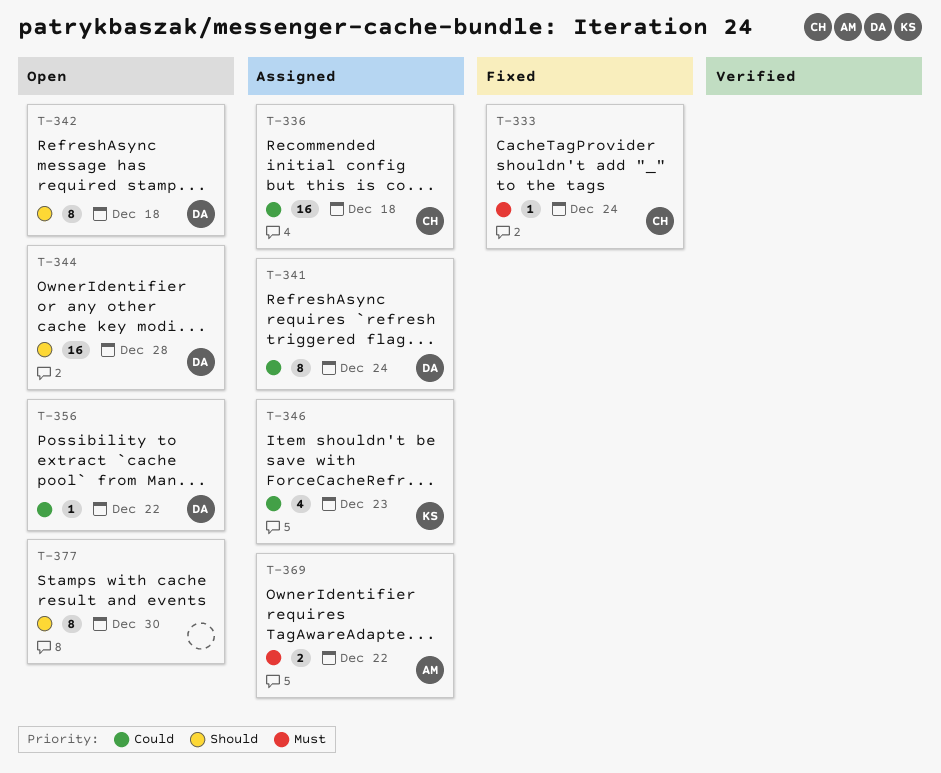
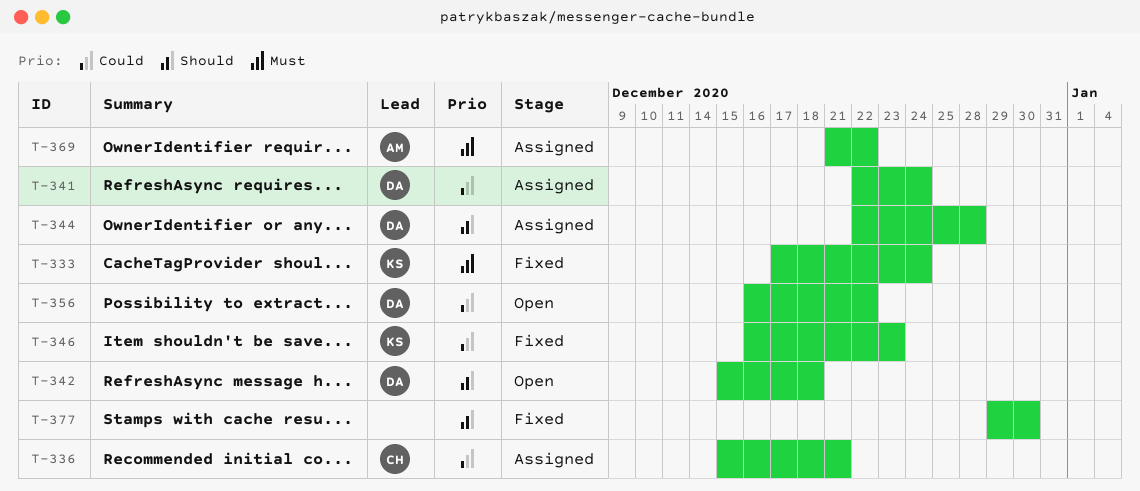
T-333, owner: CH -> KS
T-336, due: Dec 18 -> Dec 21
T-344, status: Open -> Assigned
T-346, status: Assigned -> Fixed
T-377, status: Open -> Fixed

